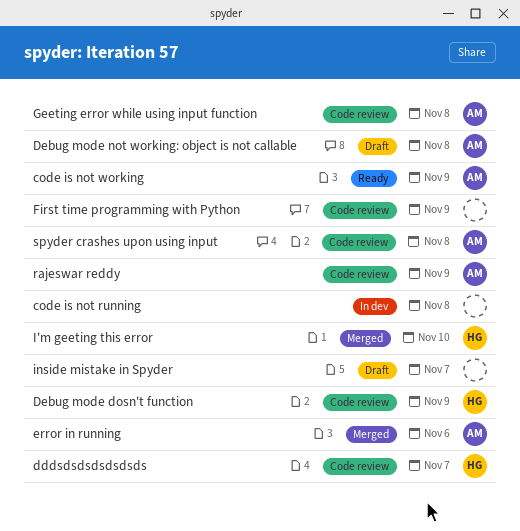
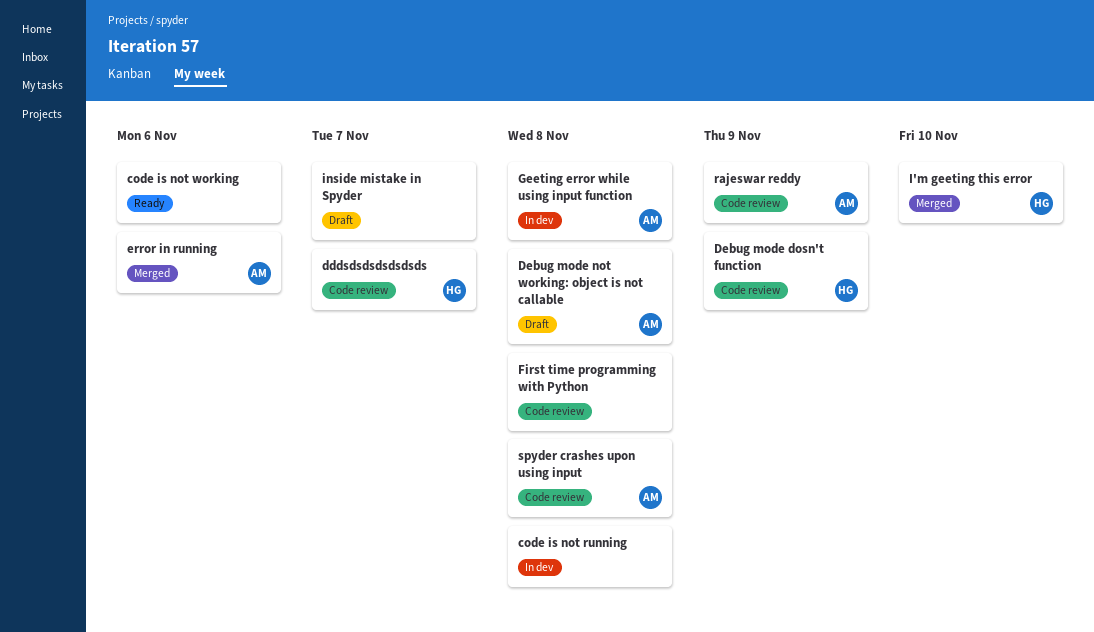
code is not working, owner: AM -> none
code is not working, due: Nov 9 -> Nov 6
First time programming with Python, due: Nov 9 -> Nov 8
Geeting error while using input function, status: Code review -> In dev

